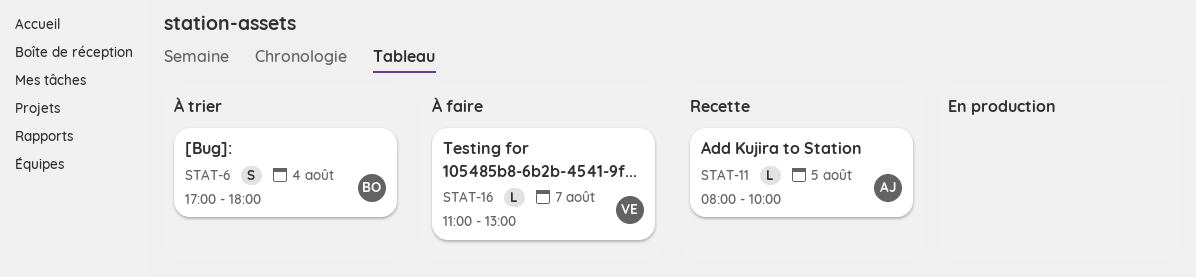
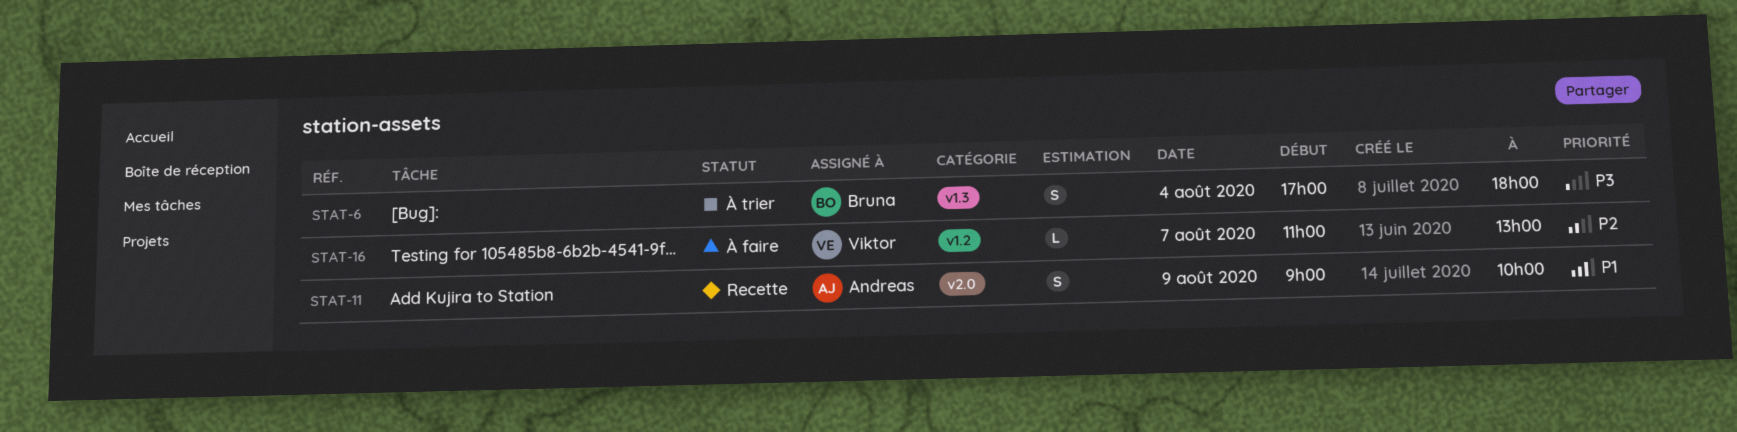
STAT-11, estimate: L -> S
STAT-11, day: Aug 5 -> Aug 9
STAT-11, begins: 08:00 -> 09:00

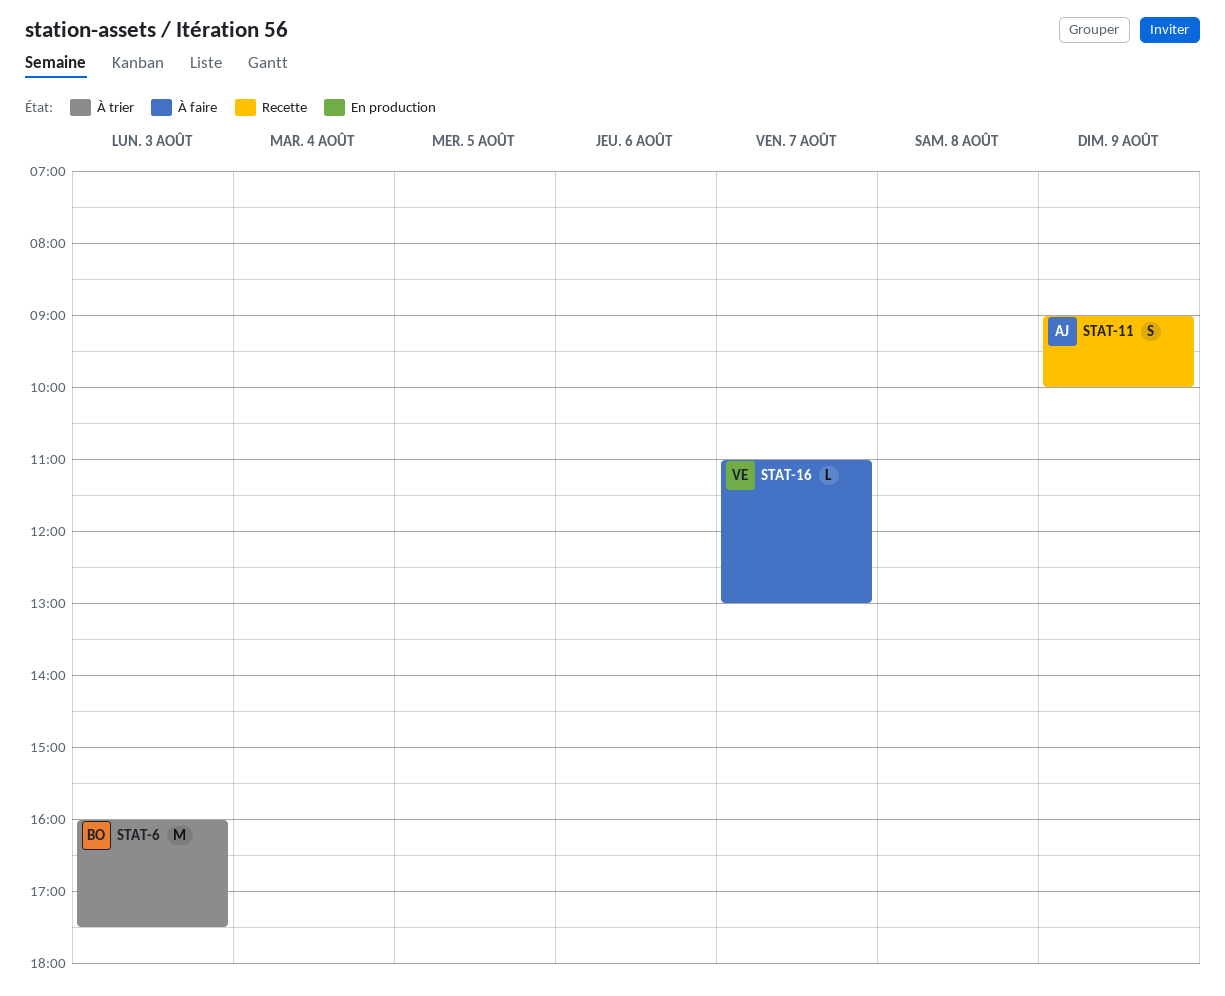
STAT-6, estimate: S -> M
STAT-6, day: Aug 4 -> Aug 3
STAT-6, begins: 17:00 -> 16:00
STAT-6, ends: 18:00 -> 17:30

